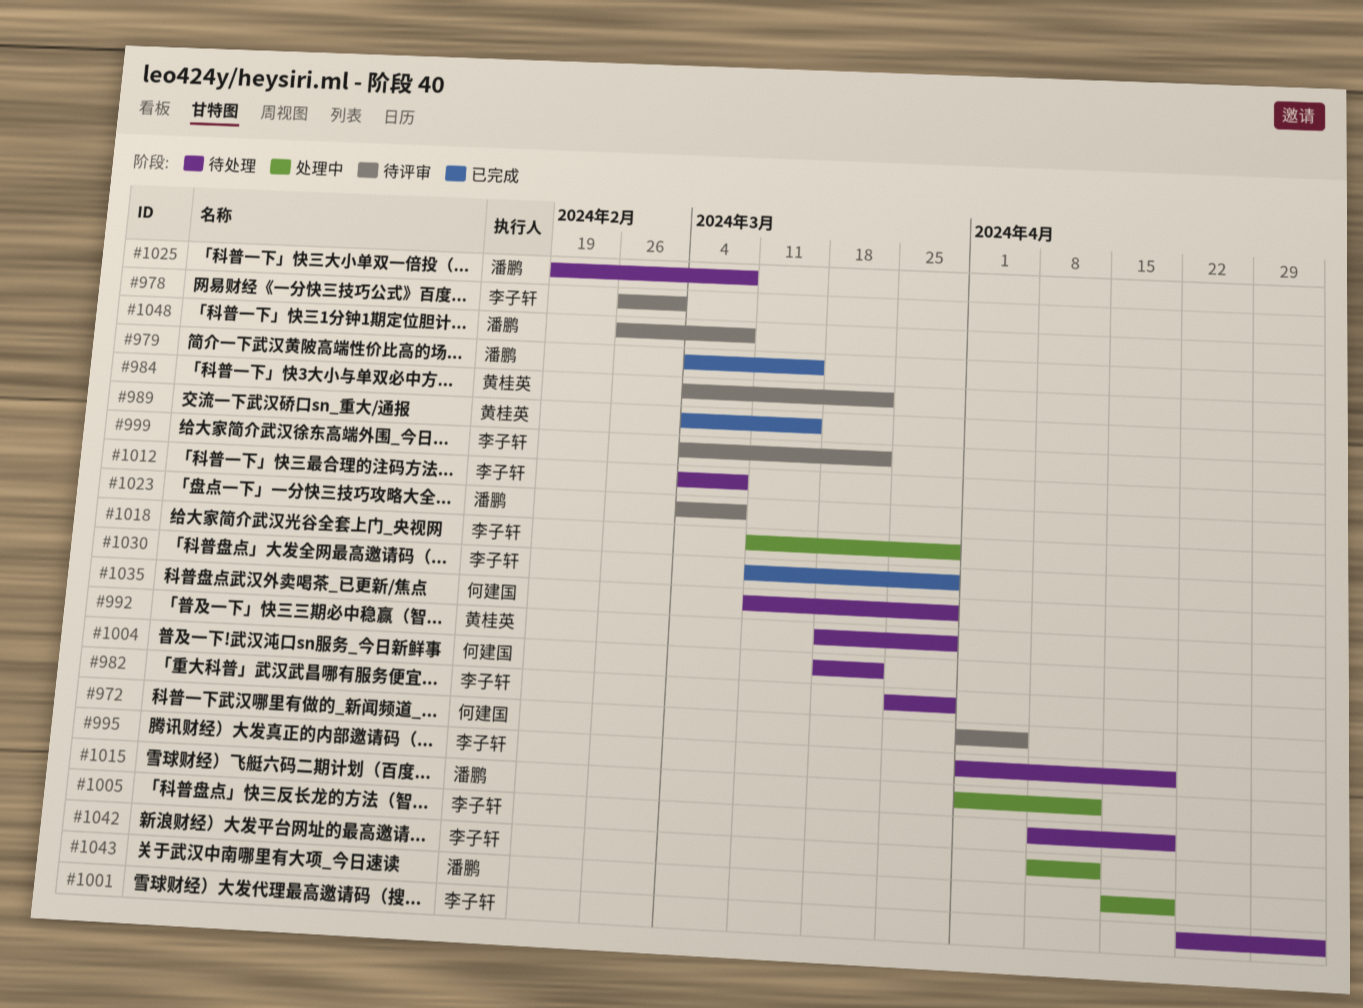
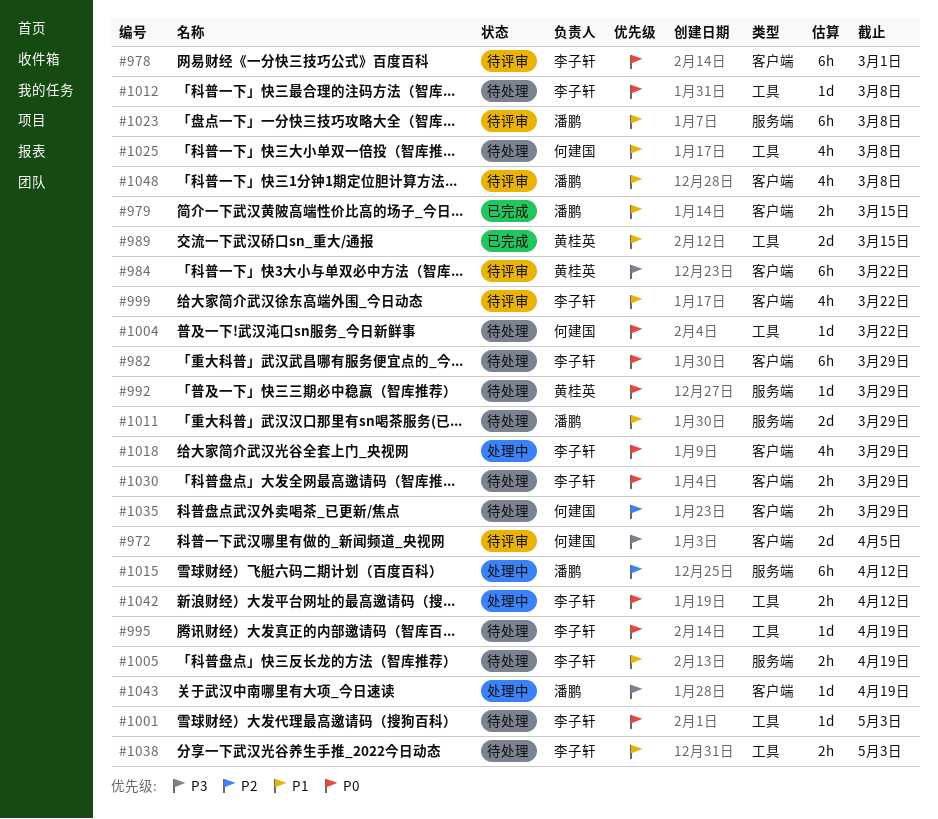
#1011: none -> present
#1025, owner: 潘鹏 -> 何建国
#1030, status: 已完成 -> 待处理
#1038: none -> present

